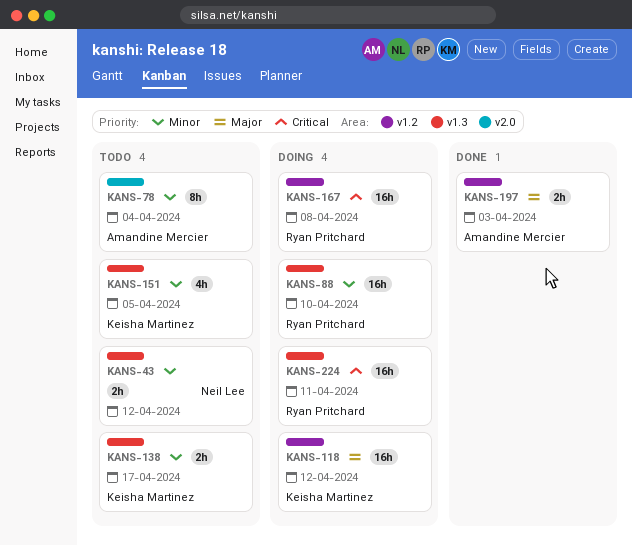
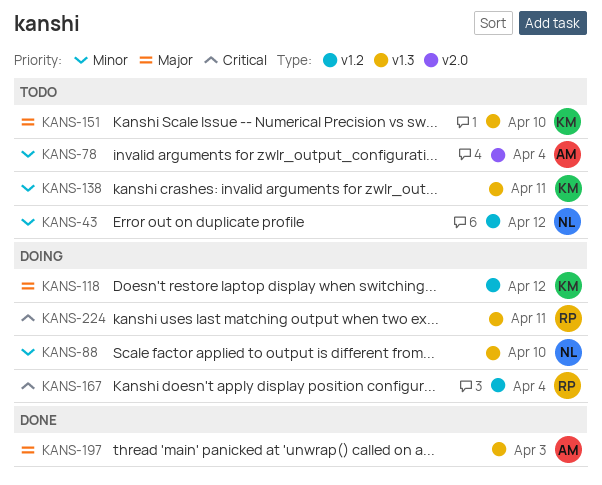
KANS-43, label: v1.3 -> v1.2
KANS-88, owner: Ryan Pritchard -> Neil Lee
KANS-138, due: Apr 17 -> Apr 11
KANS-151, priority: Minor -> Major
KANS-151, due: Apr 5 -> Apr 10
KANS-167, due: Apr 8 -> Apr 4
KANS-197, label: v1.2 -> v1.3

